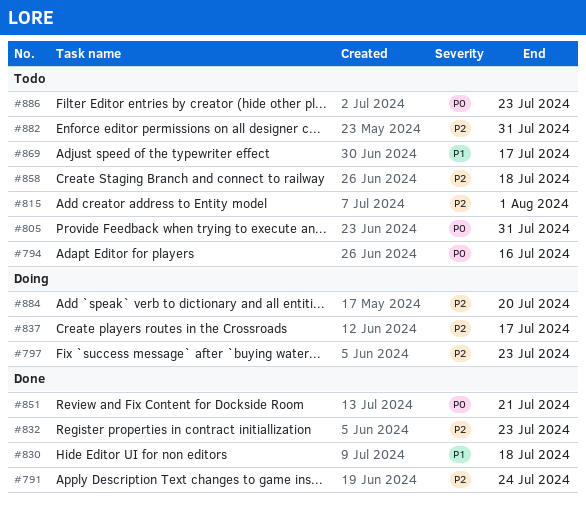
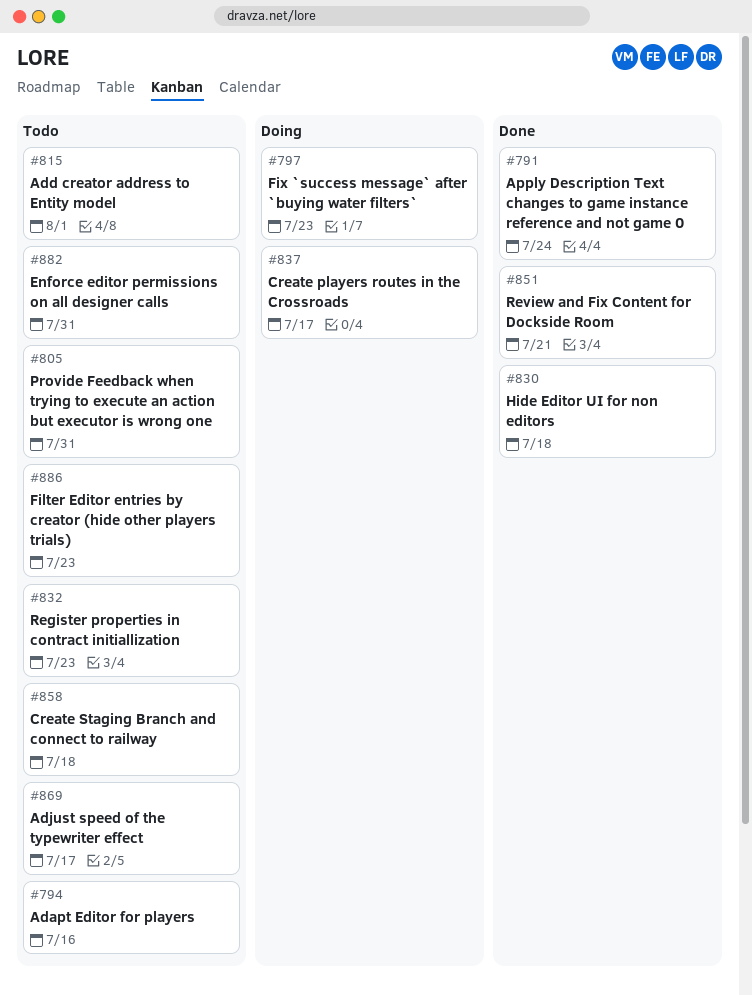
#832, status: Done -> Todo
#884: present -> none

